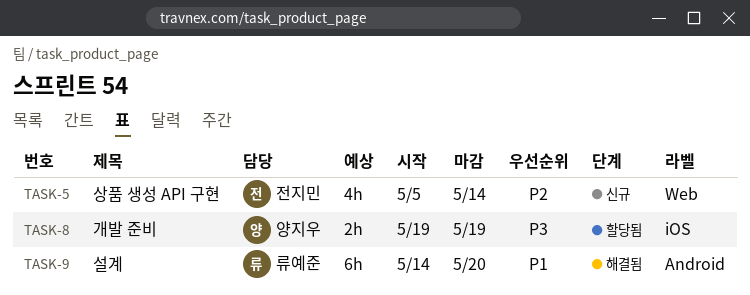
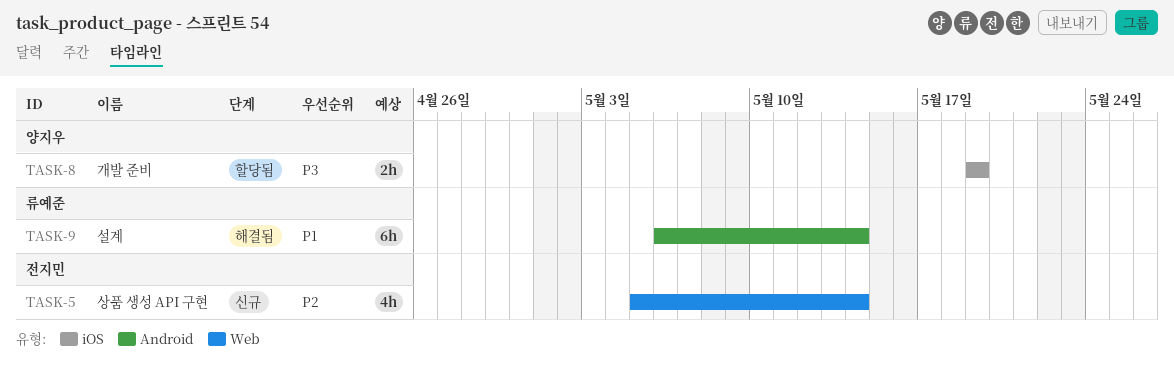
TASK-9, start: May 14 -> May 6
TASK-9, due: May 20 -> May 14

